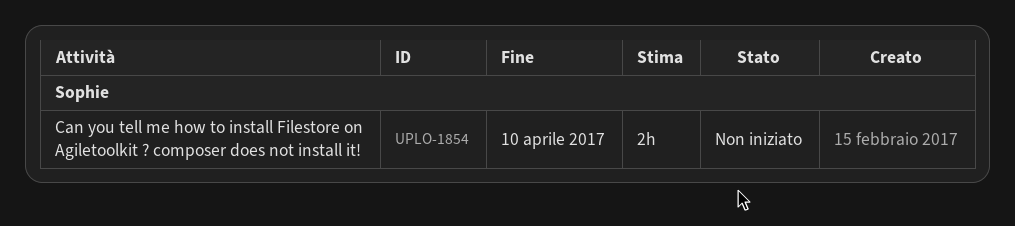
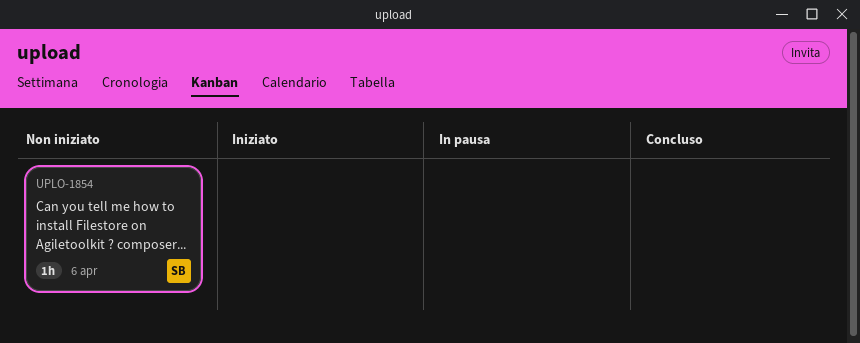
UPLO-1854, estimate: 2h -> 1h
UPLO-1854, due: Apr 10 -> Apr 6

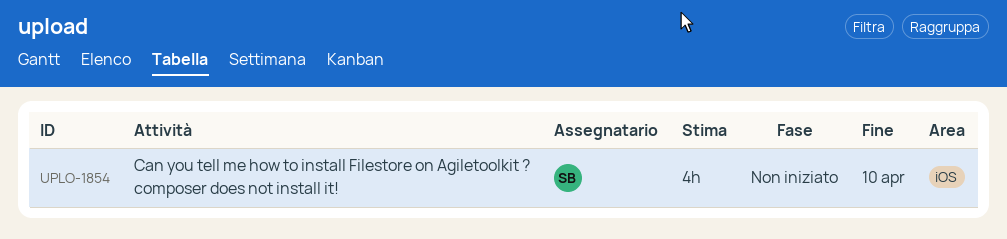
UPLO-1854, estimate: 1h -> 4h
UPLO-1854, due: Apr 6 -> Apr 10

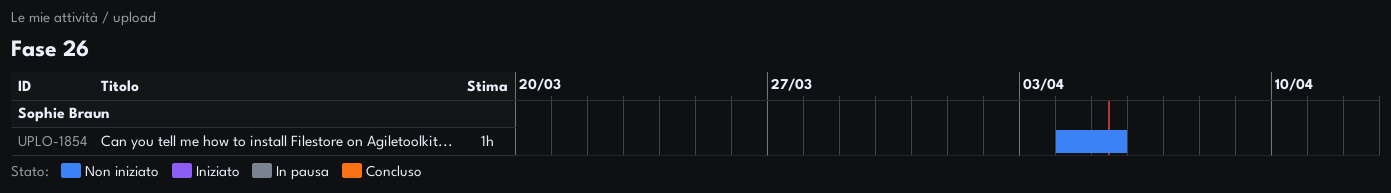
UPLO-1854, estimate: 4h -> 1h
UPLO-1854, due: Apr 10 -> Apr 5

